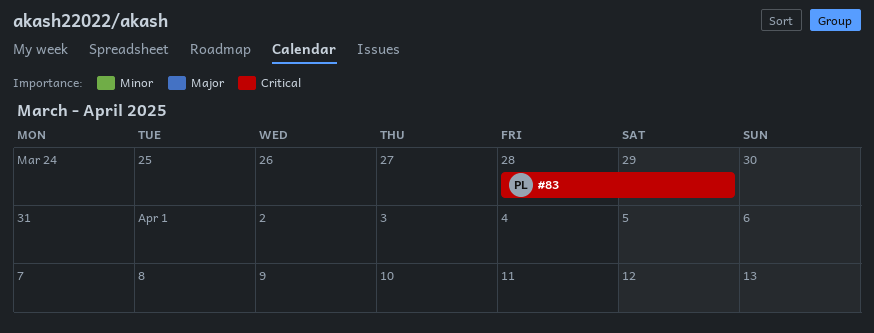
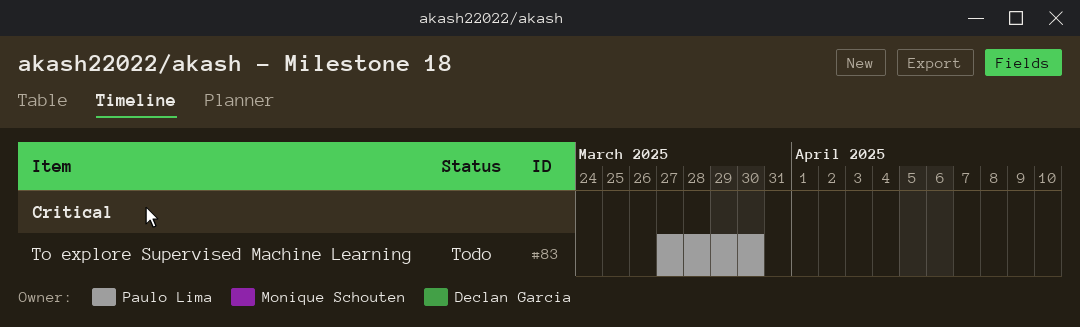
#83, start: Mar 28 -> Mar 27
#83, due: Mar 29 -> Mar 30

